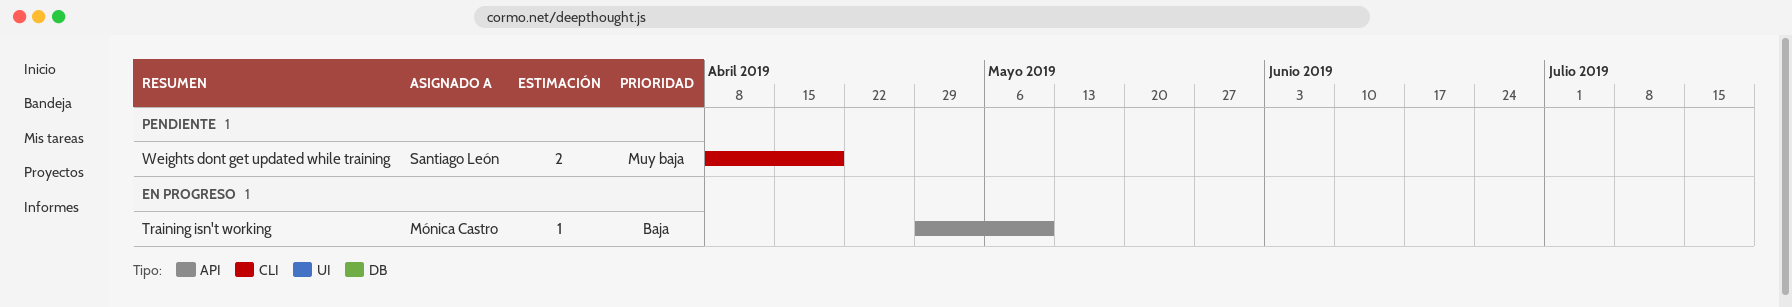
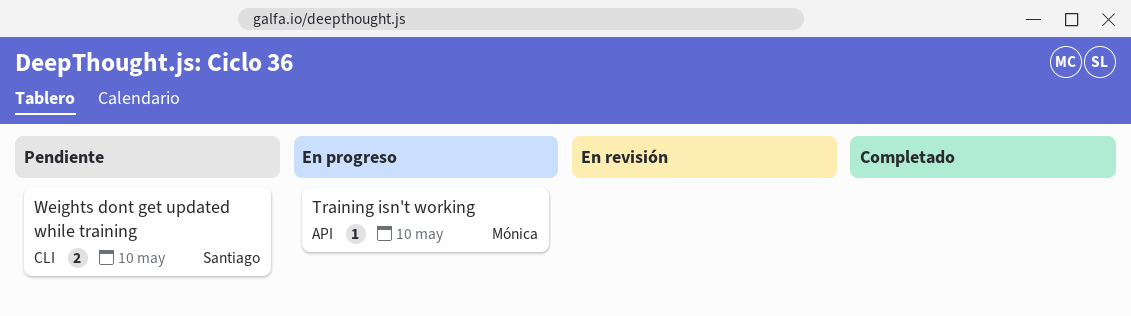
Weights dont get updated while training, due: Apr 19 -> May 10

